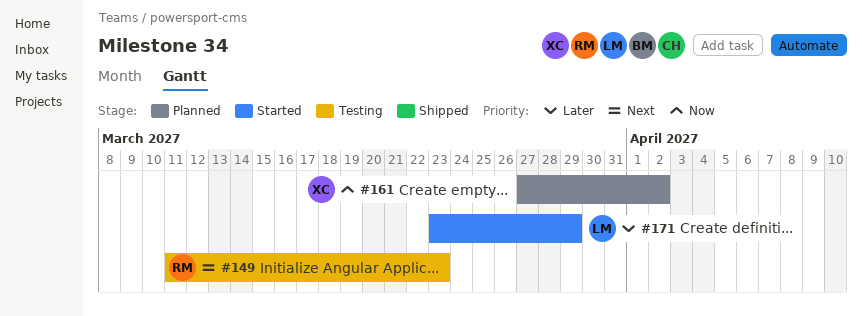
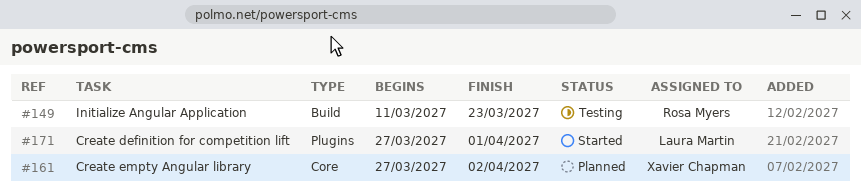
#171, start: Mar 23 -> Mar 27
#171, due: Mar 29 -> Apr 1

